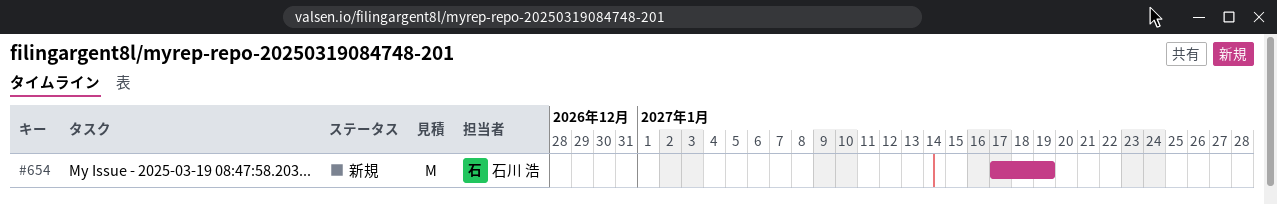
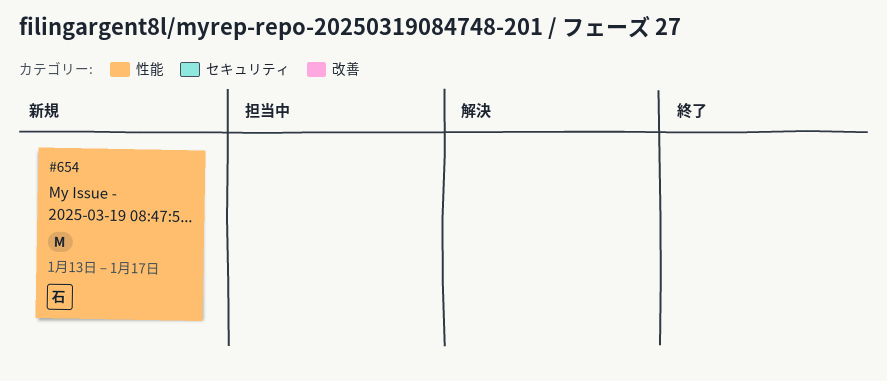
#654, start: Jan 17 -> Jan 13
#654, due: Jan 19 -> Jan 17

